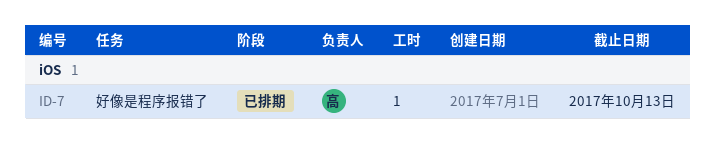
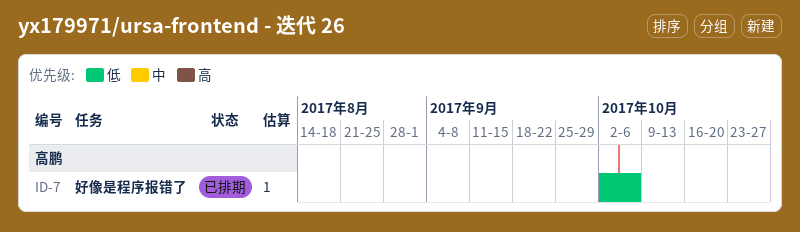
ID-7, due: Oct 13 -> Oct 6

